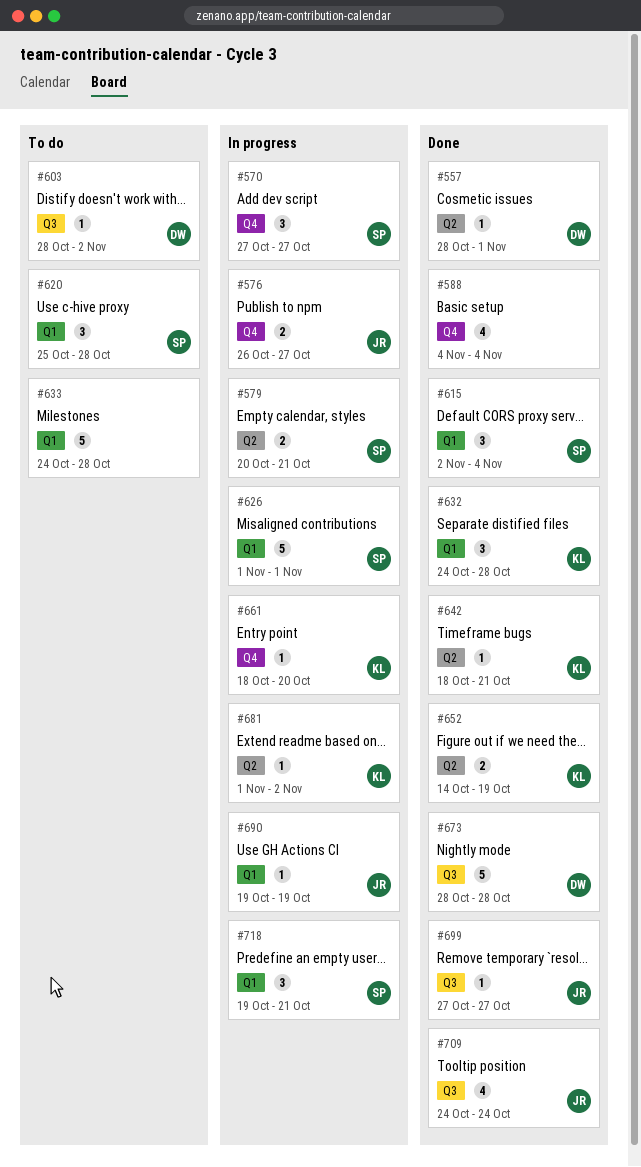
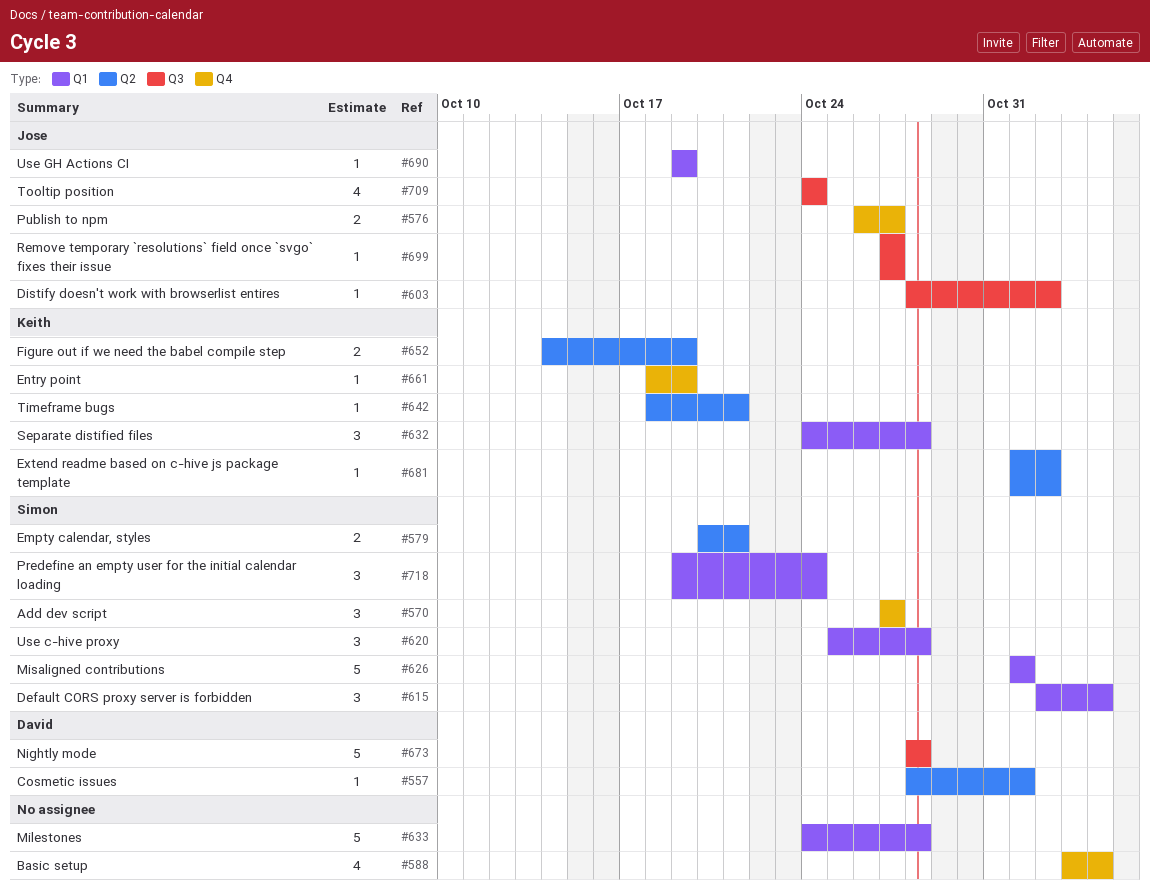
#588, start: Nov 4 -> Nov 3
#603, owner: David -> Jose
#661, due: Oct 20 -> Oct 19
#718, due: Oct 21 -> Oct 24

